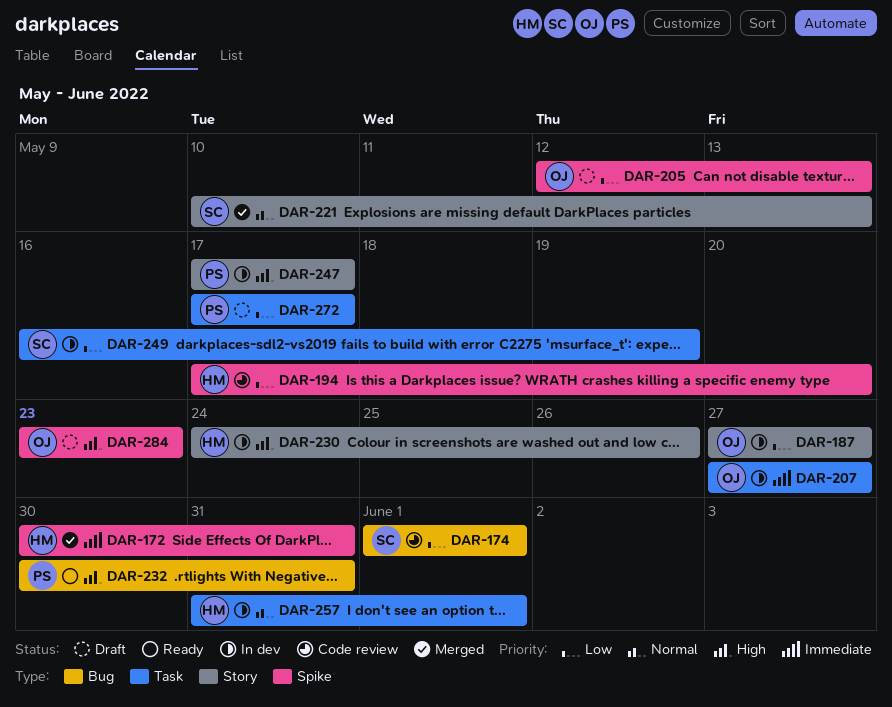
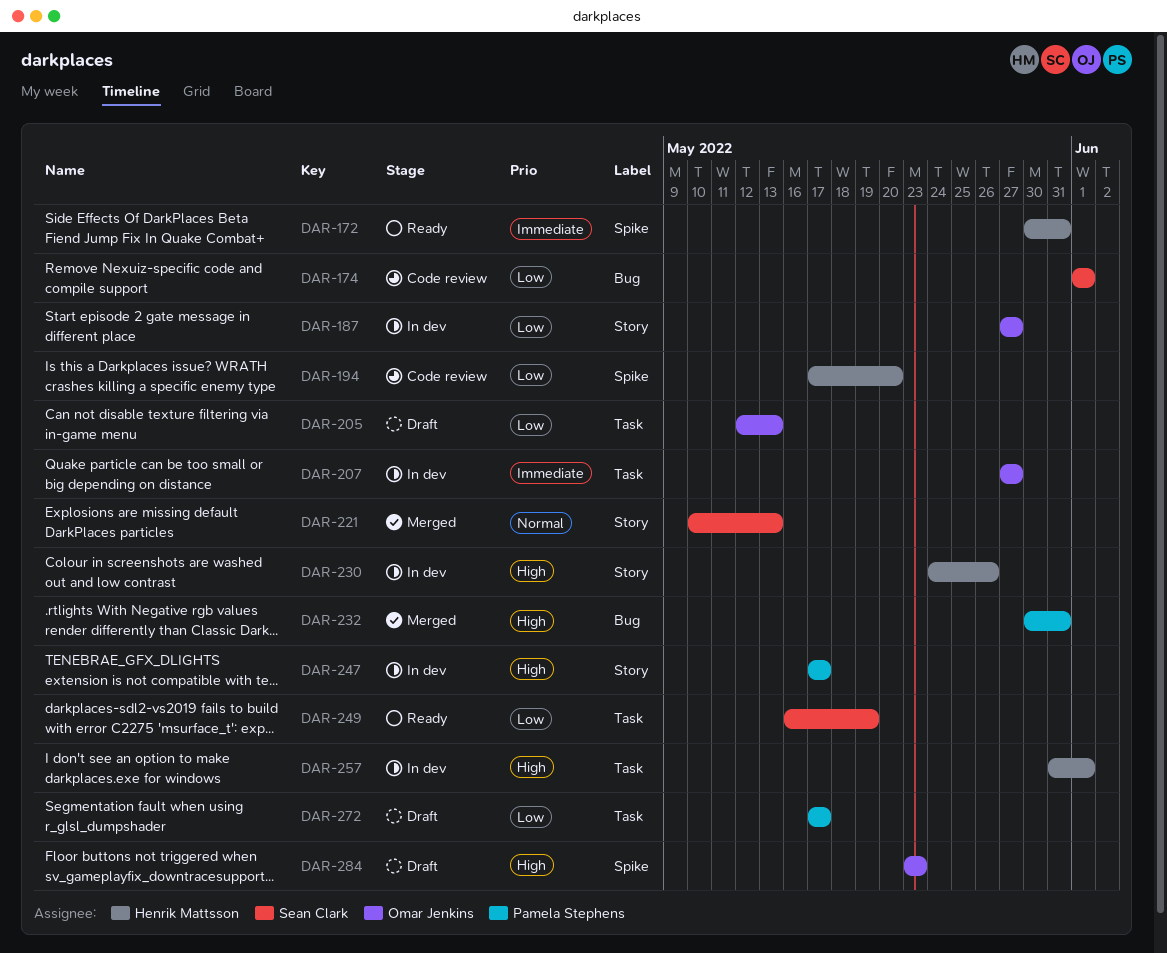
DAR-172, status: Merged -> Ready
DAR-205, label: Spike -> Task
DAR-232, status: Ready -> Merged
DAR-249, status: In dev -> Ready
DAR-257, priority: Normal -> High

